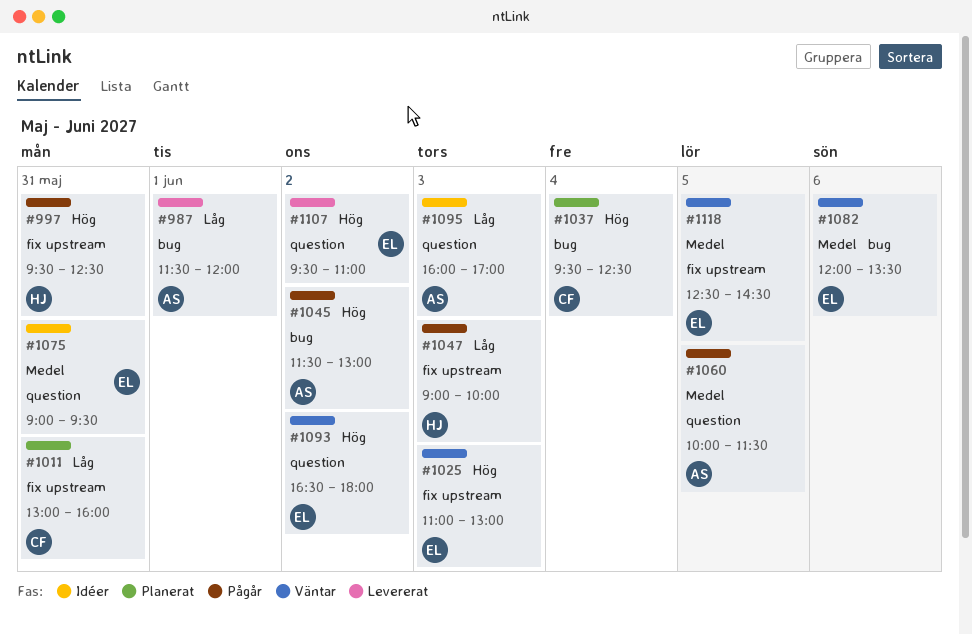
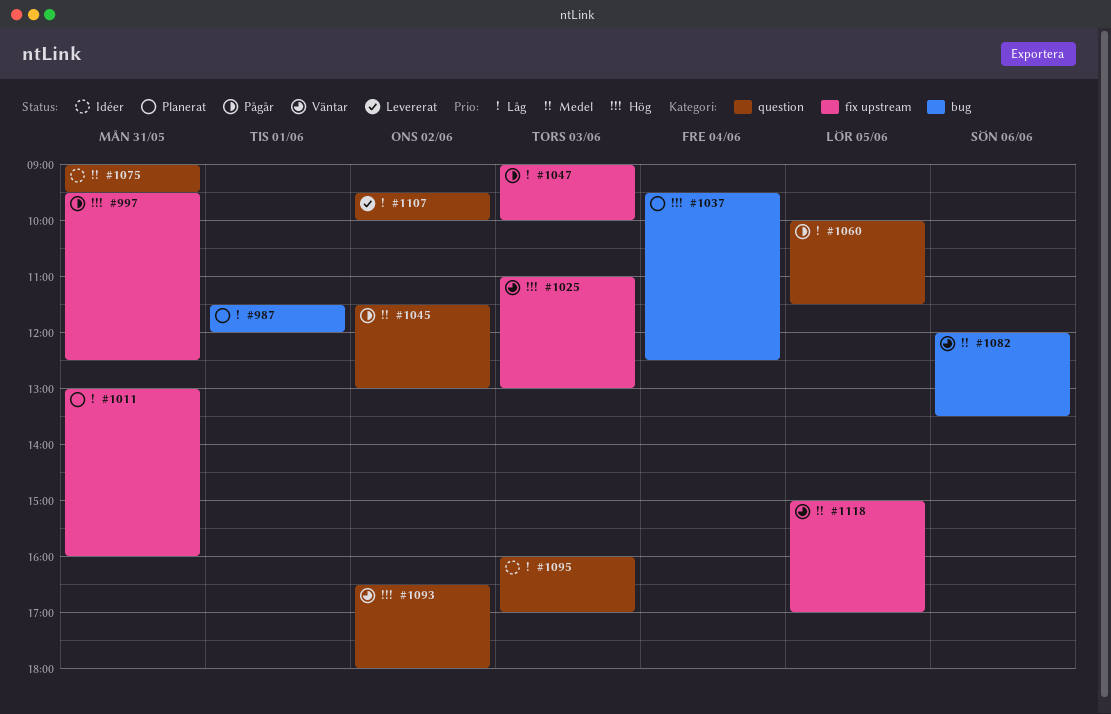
#987, status: Levererat -> Planerat
#1045, priority: Hög -> Medel
#1045, label: bug -> question
#1060, priority: Medel -> Låg
#1107, priority: Hög -> Låg
#1107, ends: 11:00 -> 10:00
#1118, begins: 12:30 -> 15:00
#1118, ends: 14:30 -> 17:00

